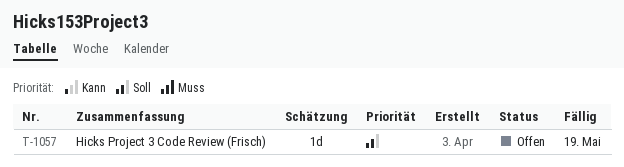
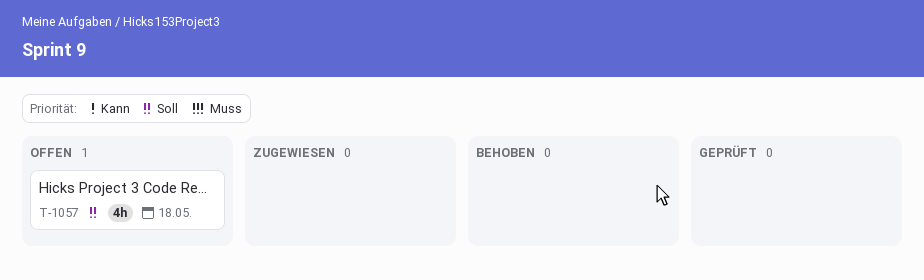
T-1057, estimate: 1d -> 4h
T-1057, due: May 19 -> May 18

